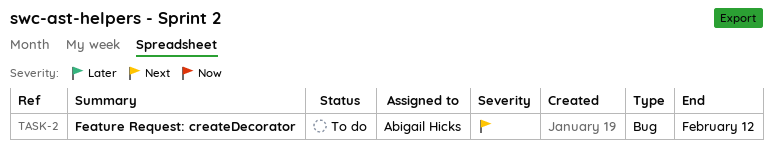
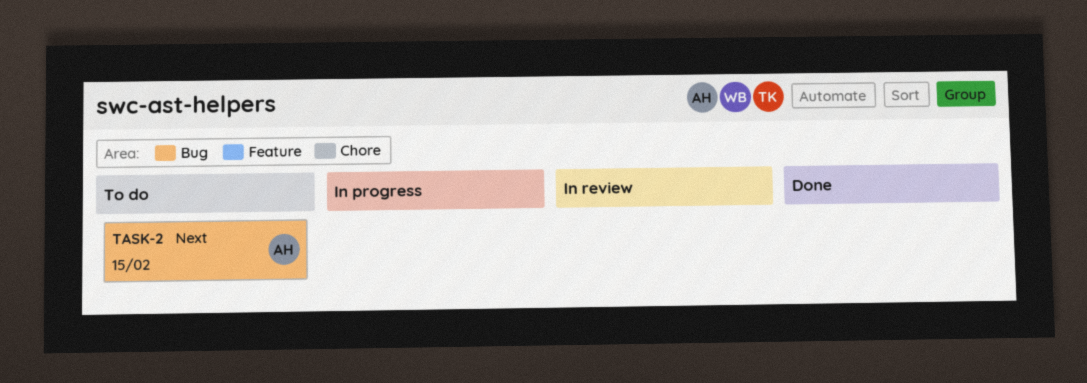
TASK-2, due: Feb 12 -> Feb 15

